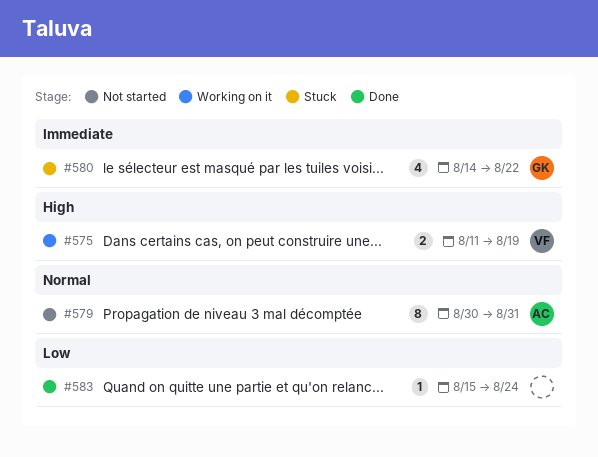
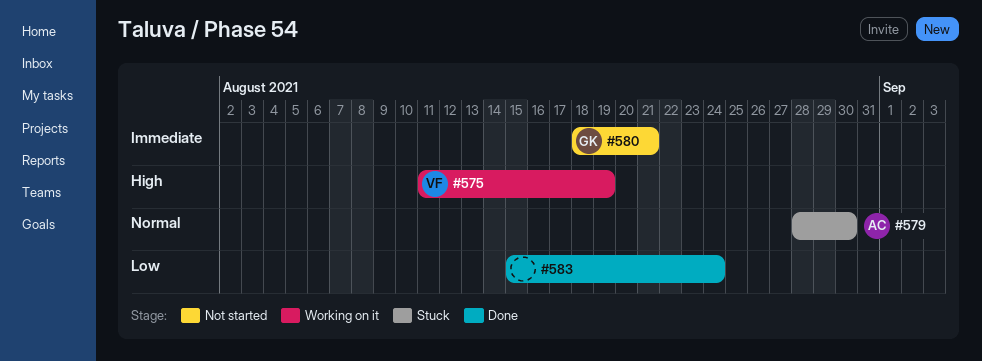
#579, status: Not started -> Stuck
#579, start: Aug 30 -> Aug 28
#579, due: Aug 31 -> Aug 30
#580, status: Stuck -> Not started
#580, start: Aug 14 -> Aug 18
#580, due: Aug 22 -> Aug 21

